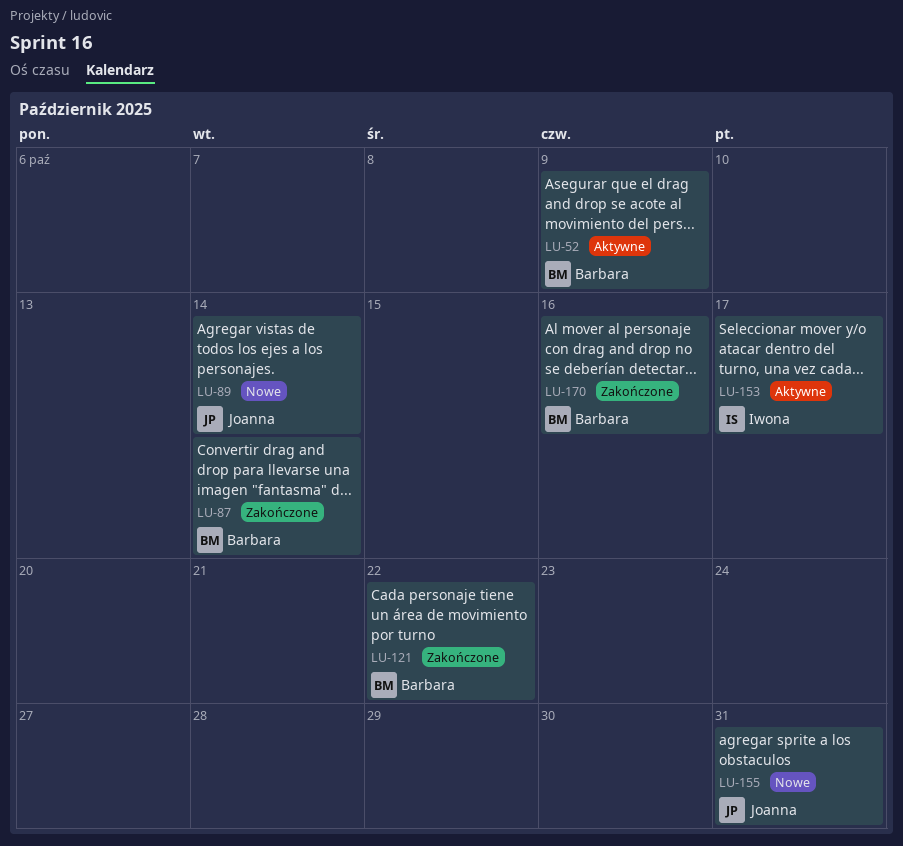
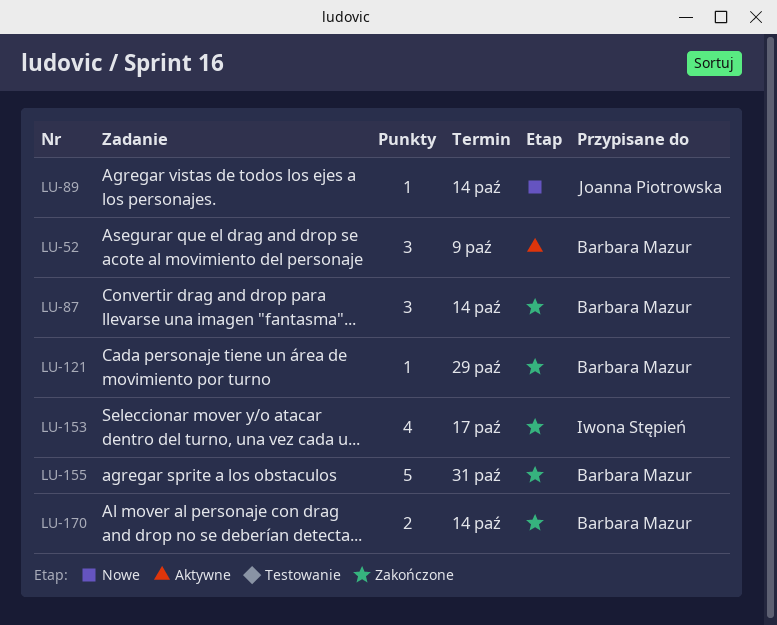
LU-121, due: Oct 22 -> Oct 29
LU-153, status: Aktywne -> Zakończone
LU-155, status: Nowe -> Zakończone
LU-155, owner: Joanna Piotrowska -> Barbara Mazur
LU-170, due: Oct 16 -> Oct 14

